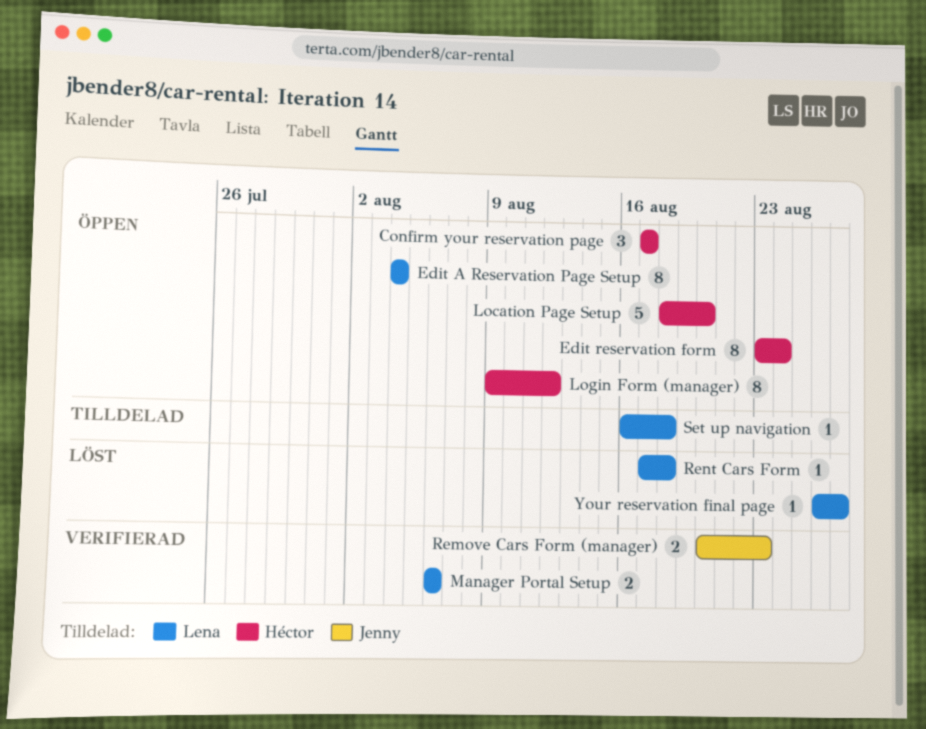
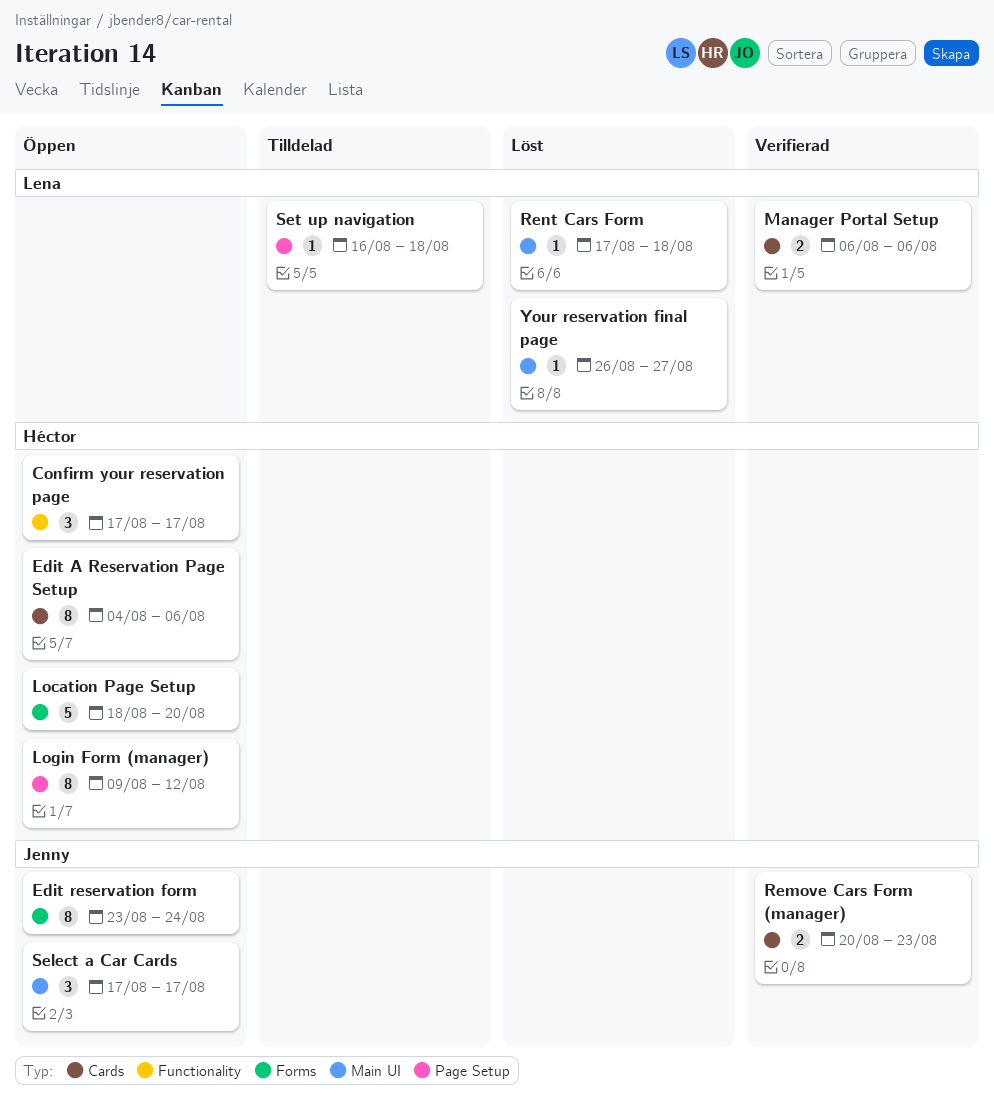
Edit A Reservation Page Setup, owner: Lena -> Héctor
Edit A Reservation Page Setup, due: Aug 4 -> Aug 6
Edit reservation form, owner: Héctor -> Jenny
Select a Car Cards: none -> present

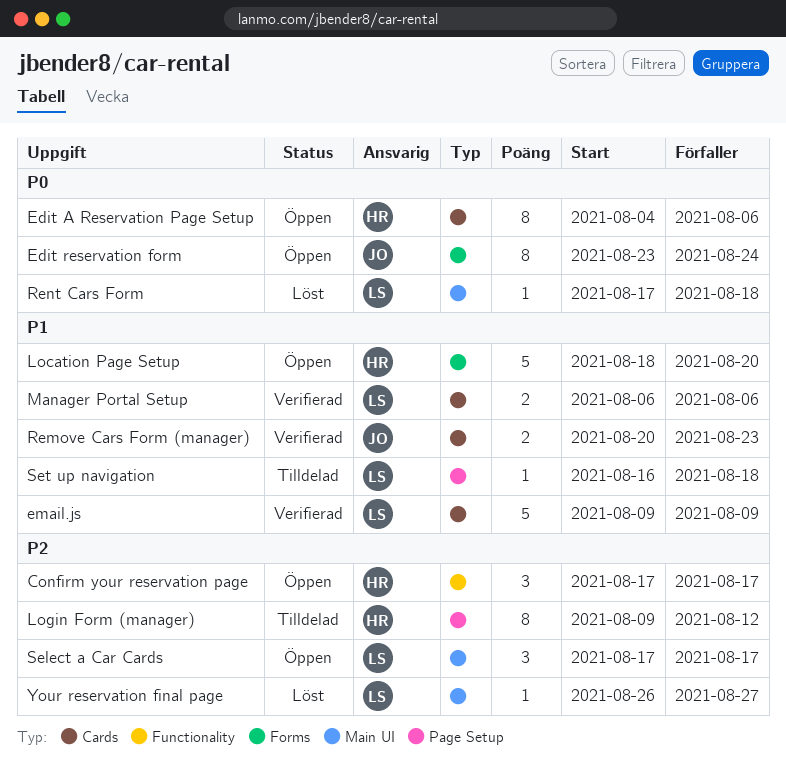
email.js: none -> present
Login Form (manager), status: Öppen -> Tilldelad
Select a Car Cards, owner: Jenny -> Lena

